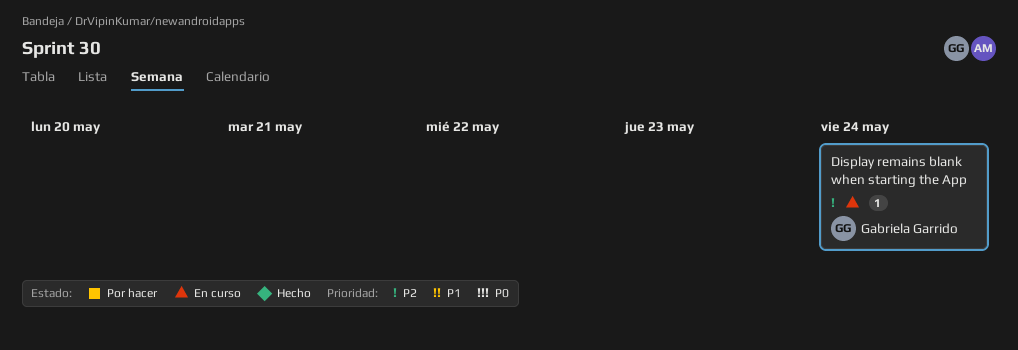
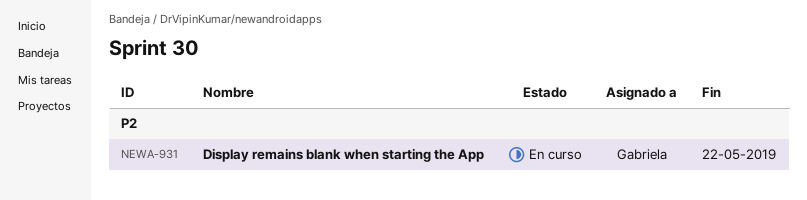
Display remains blank when starting the App, due: May 24 -> May 22

